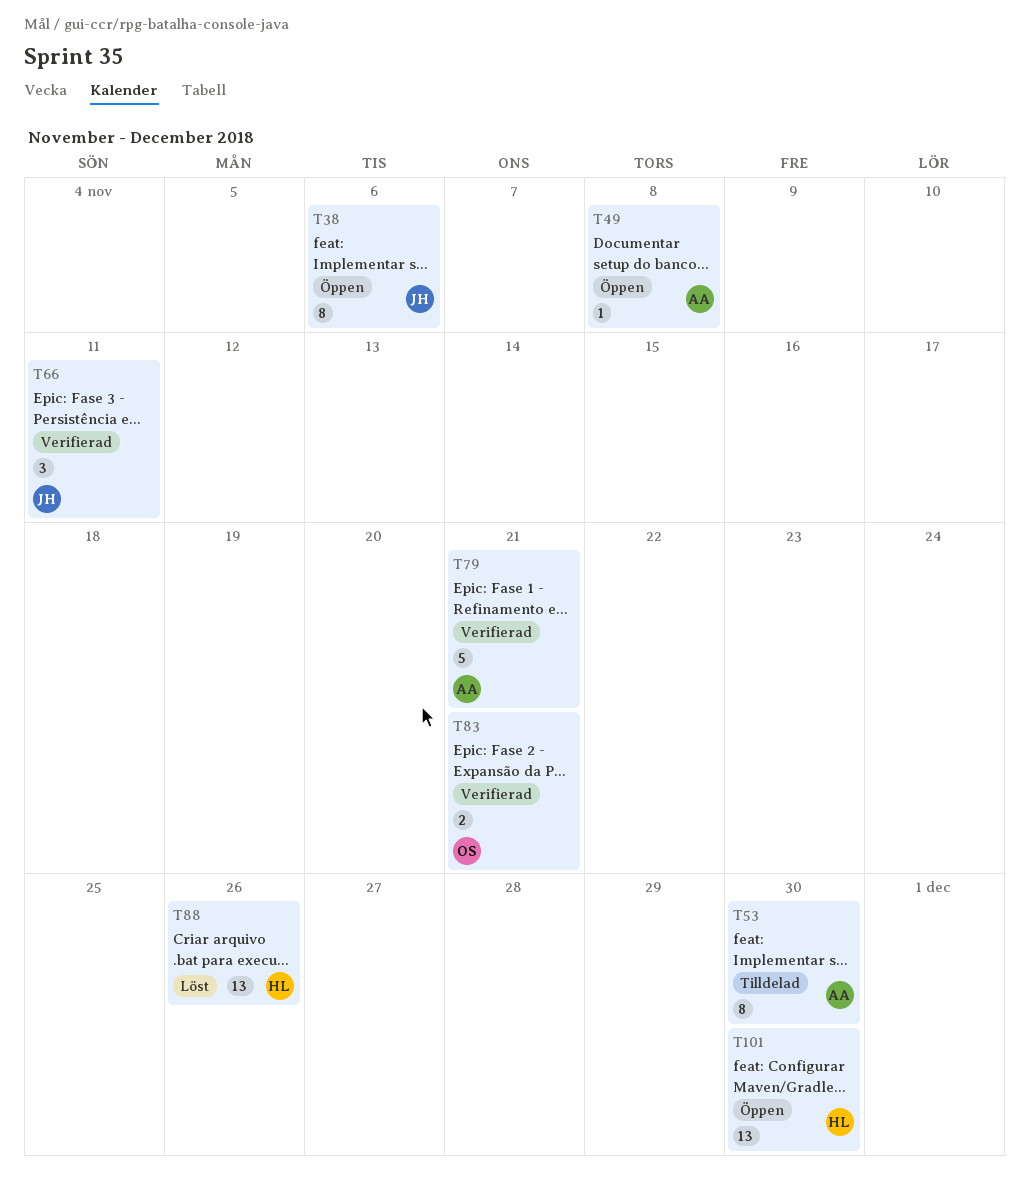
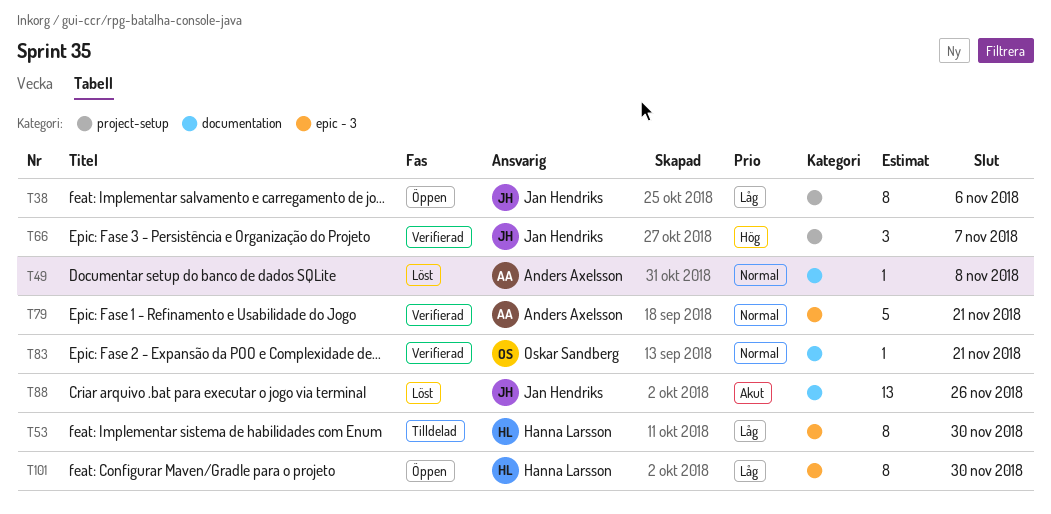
T49, status: Öppen -> Löst
T53, owner: Anders Axelsson -> Hanna Larsson
T66, due: Nov 11 -> Nov 7
T83, estimate: 2 -> 1
T88, owner: Hanna Larsson -> Jan Hendriks
T101, estimate: 13 -> 8

